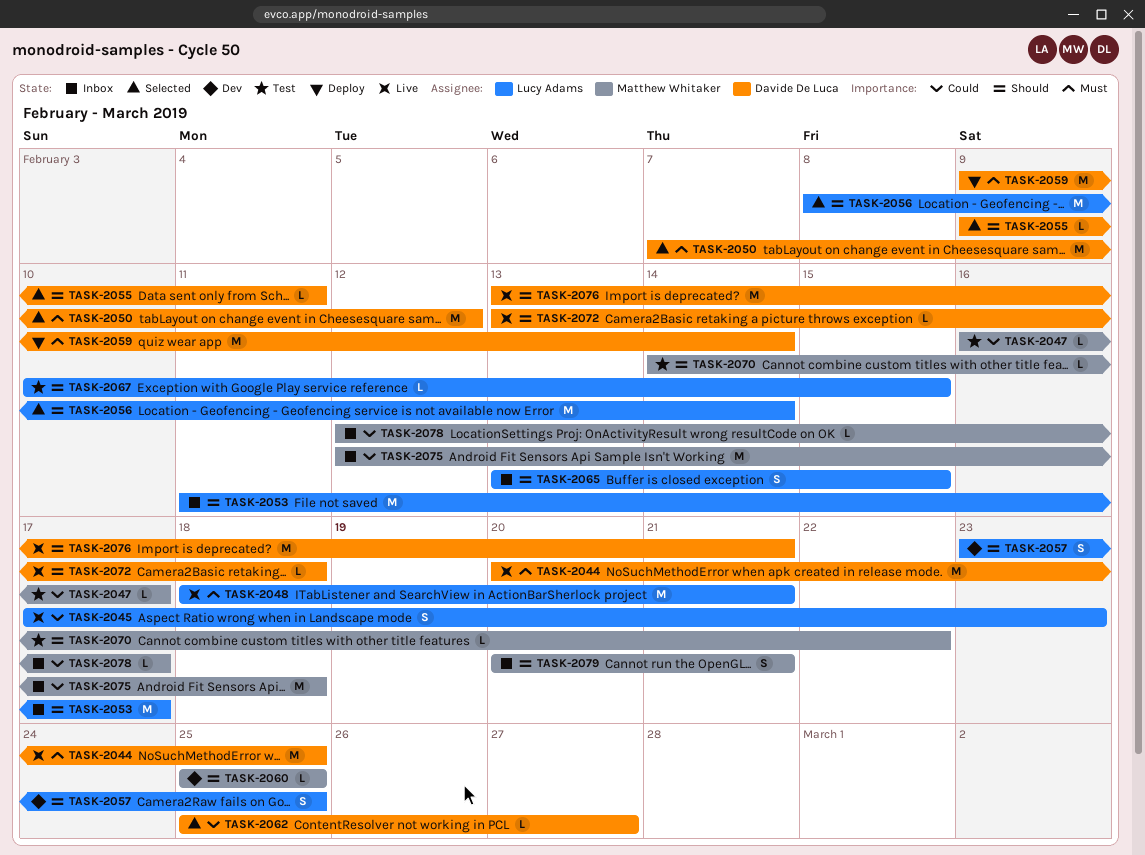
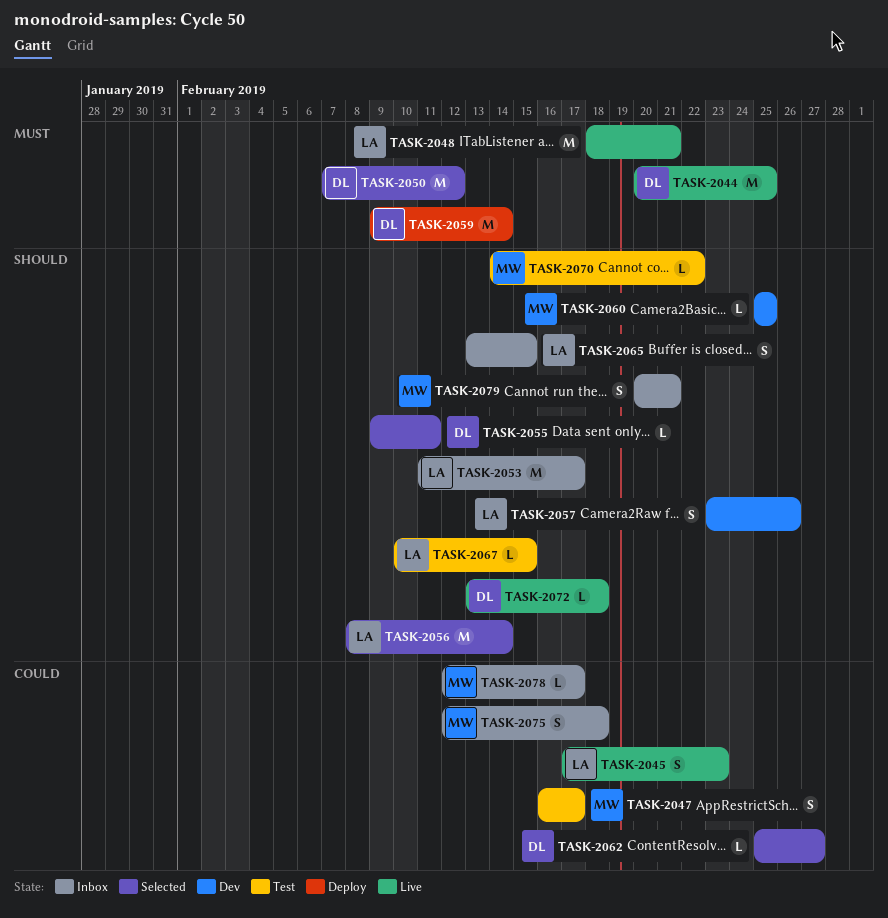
TASK-2047, estimate: L -> S
TASK-2057, due: Feb 25 -> Feb 26
TASK-2075, estimate: M -> S
TASK-2076: present -> none

